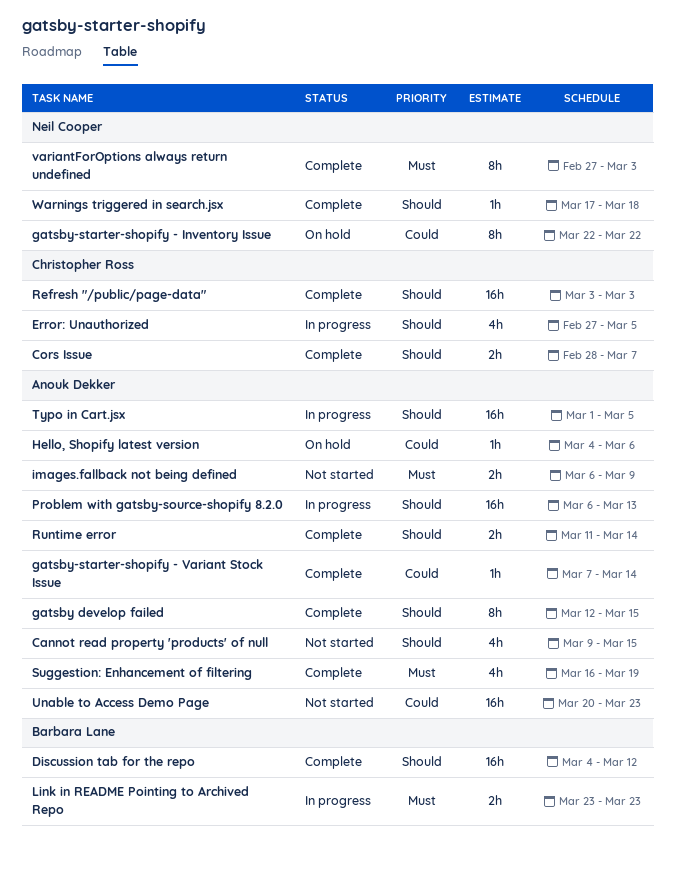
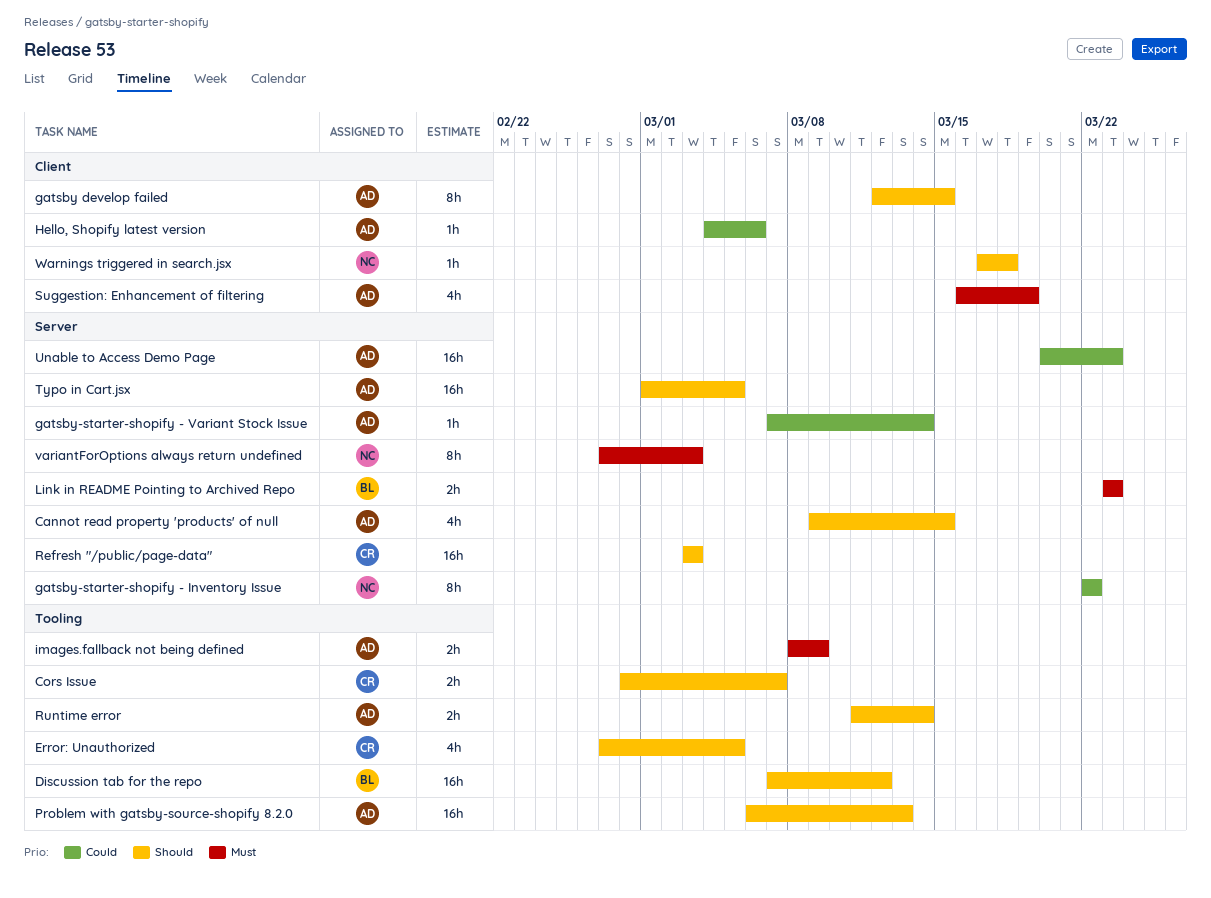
Discussion tab for the repo, start: Mar 4 -> Mar 7
images.fallback not being defined, start: Mar 6 -> Mar 8

